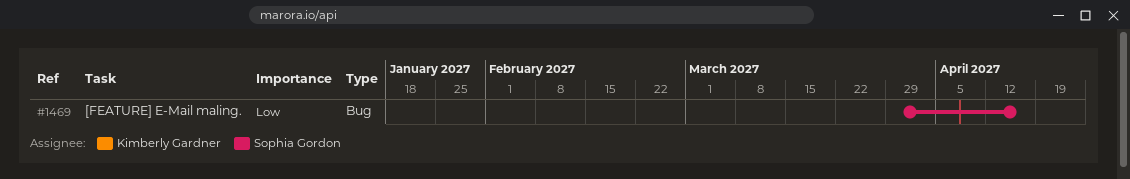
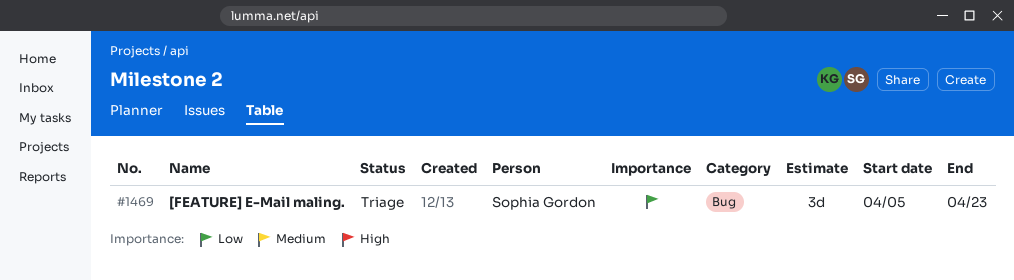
#1469, start: Mar 29 -> Apr 5
#1469, due: Apr 16 -> Apr 23

